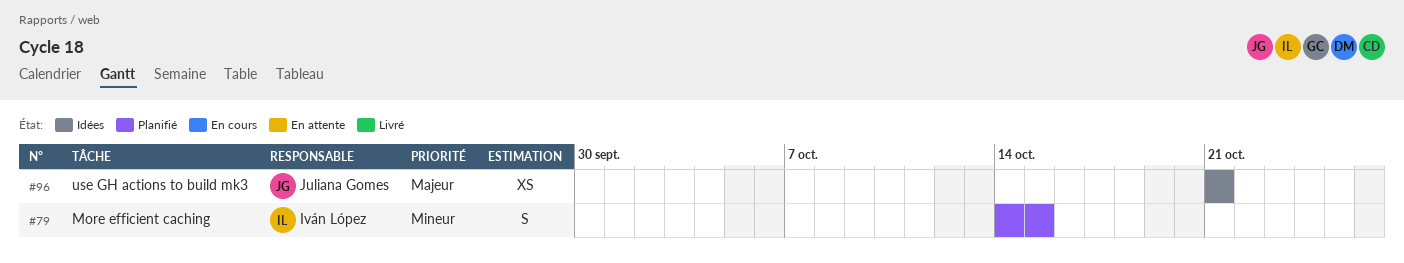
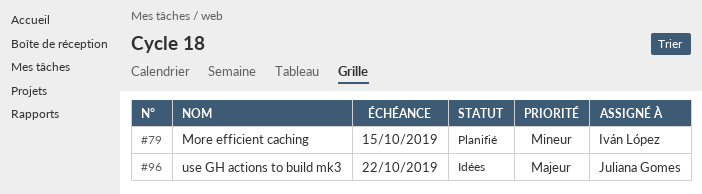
#96, due: Oct 21 -> Oct 22

